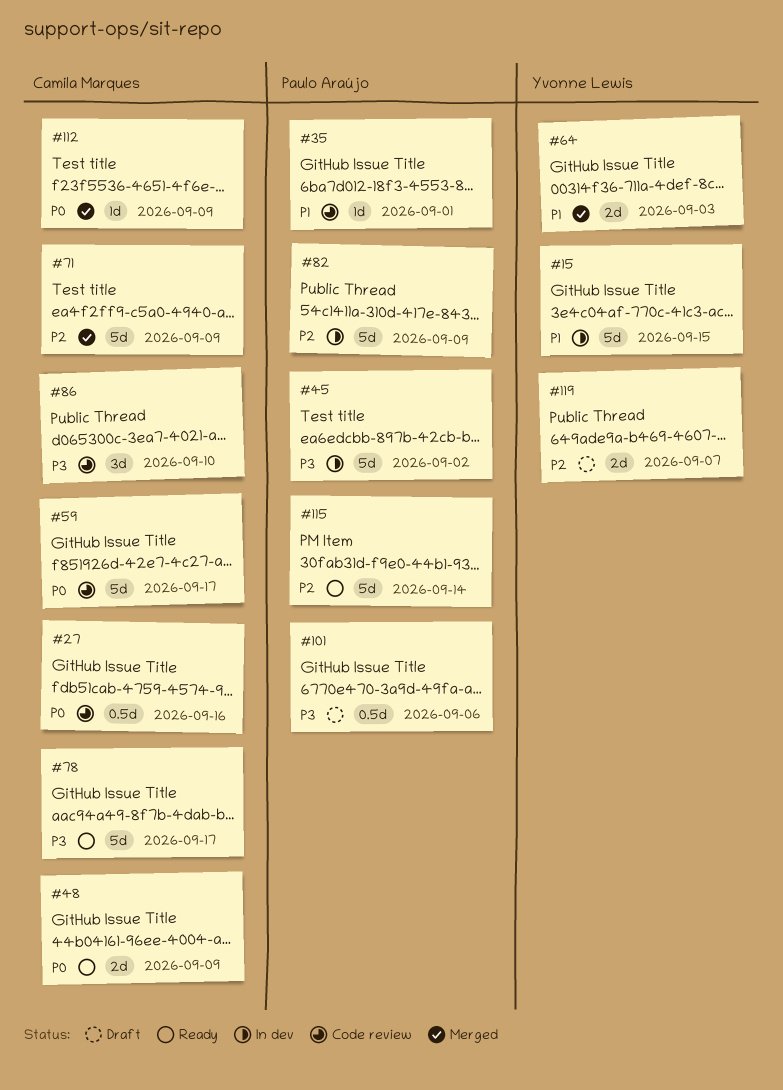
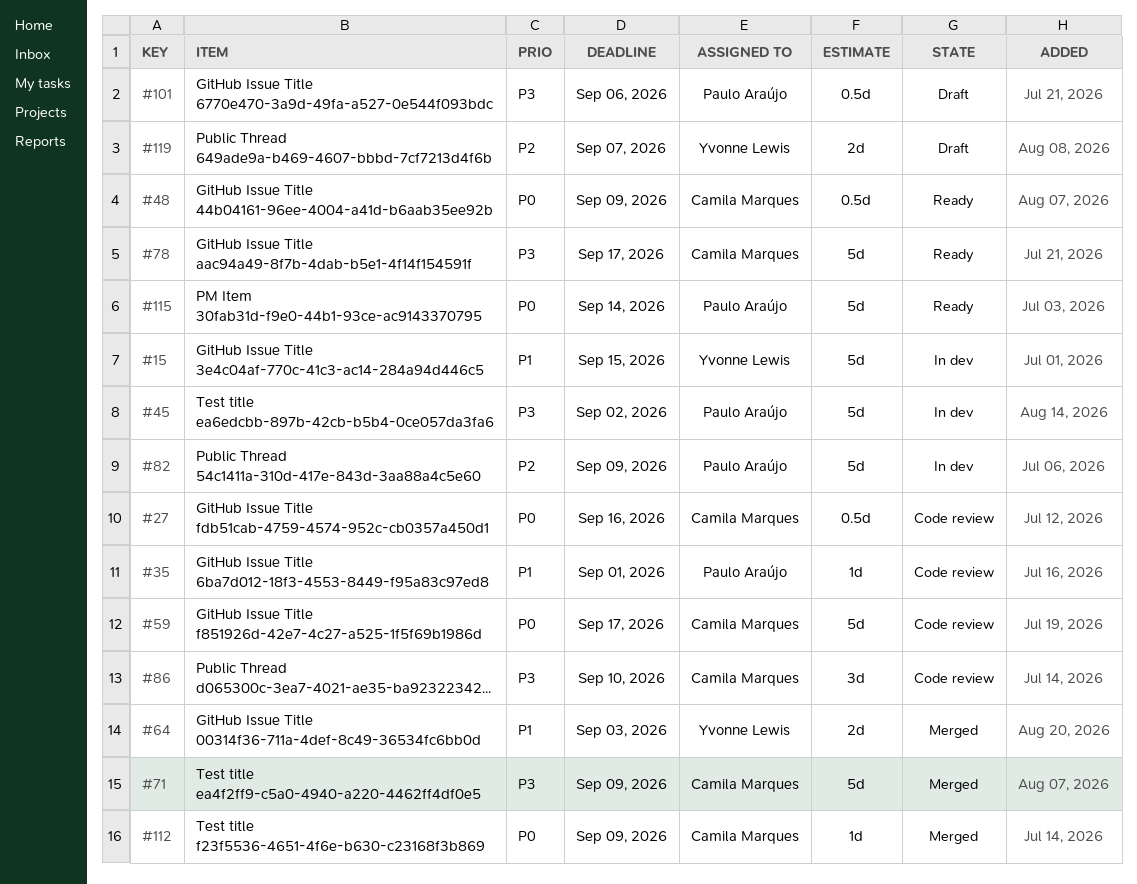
#48, estimate: 2d -> 0.5d
#71, priority: P2 -> P3
#115, priority: P2 -> P0

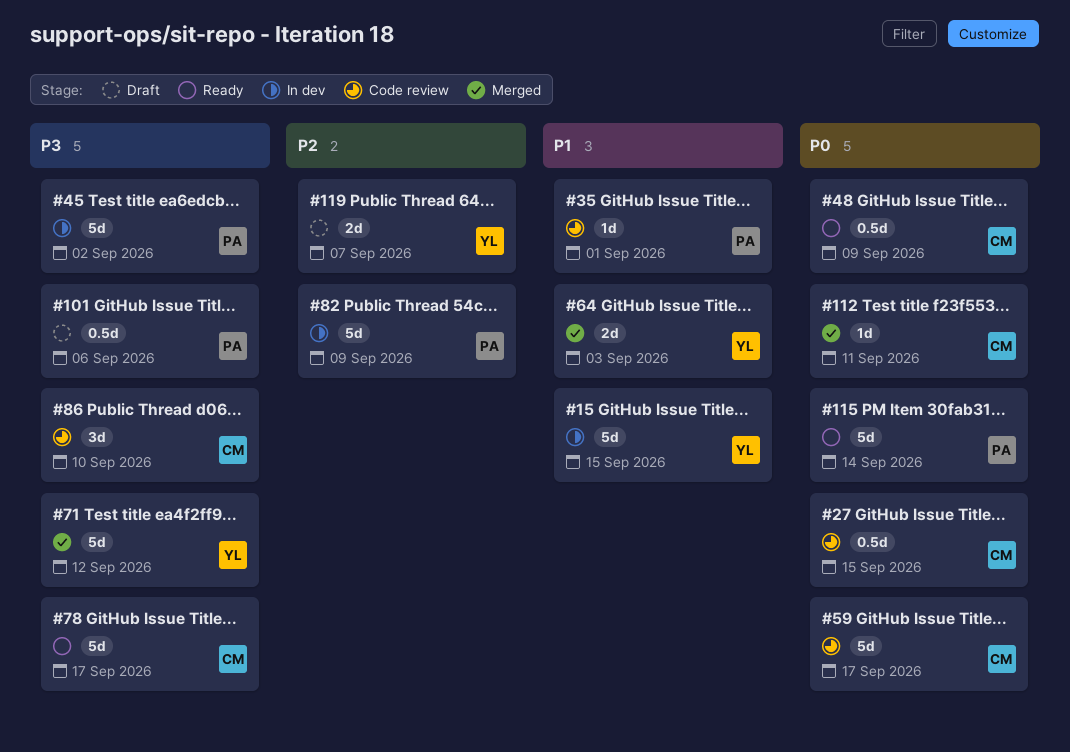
#27, due: Sep 16 -> Sep 15
#71, owner: Camila Marques -> Yvonne Lewis
#71, due: Sep 9 -> Sep 12
#112, due: Sep 9 -> Sep 11

